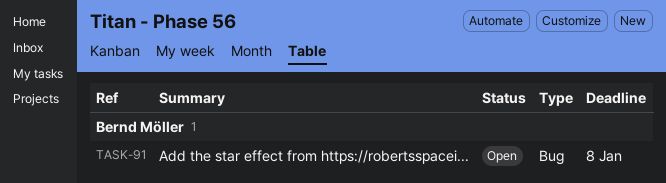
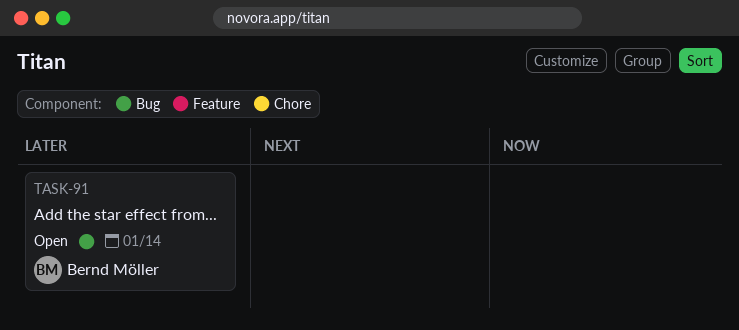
TASK-91, due: Jan 8 -> Jan 14

